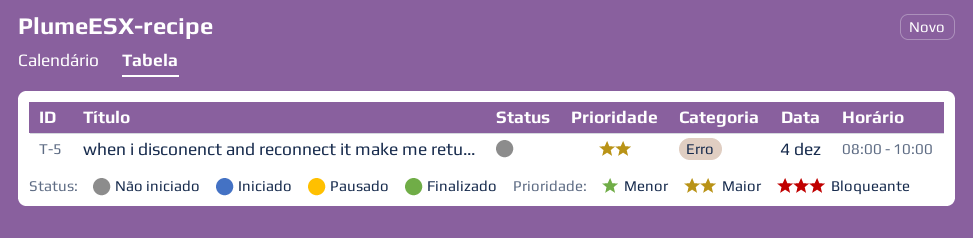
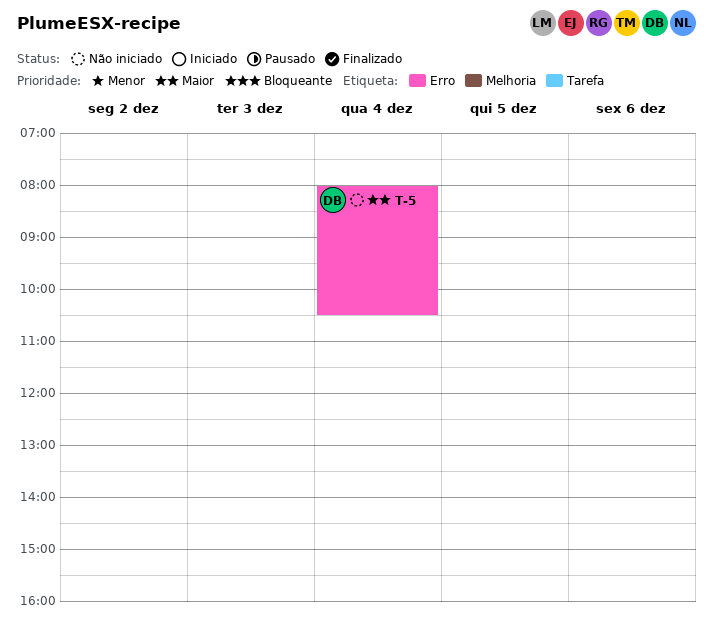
T-5, ends: 10:00 -> 10:30

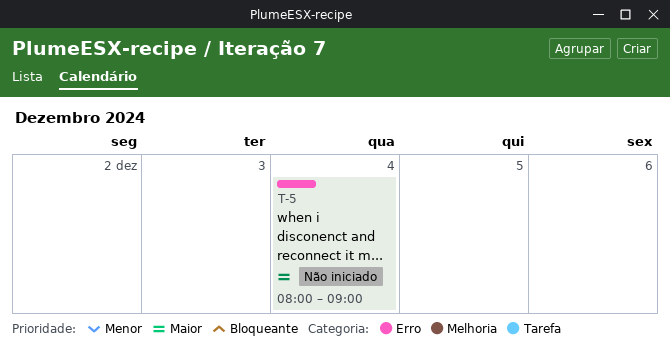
T-5, ends: 10:30 -> 09:00

